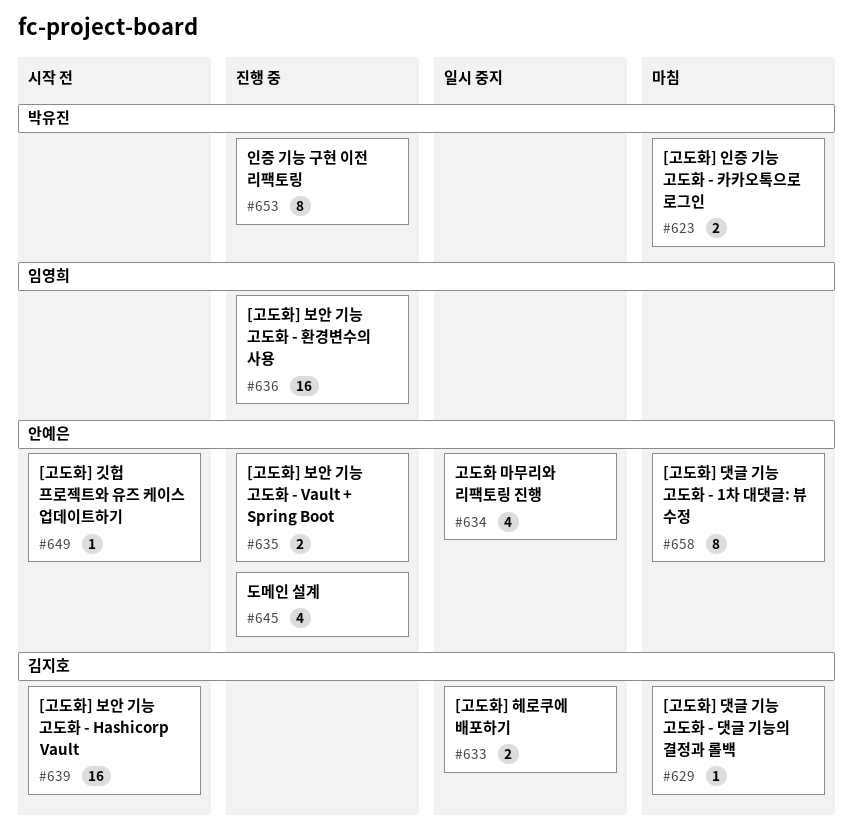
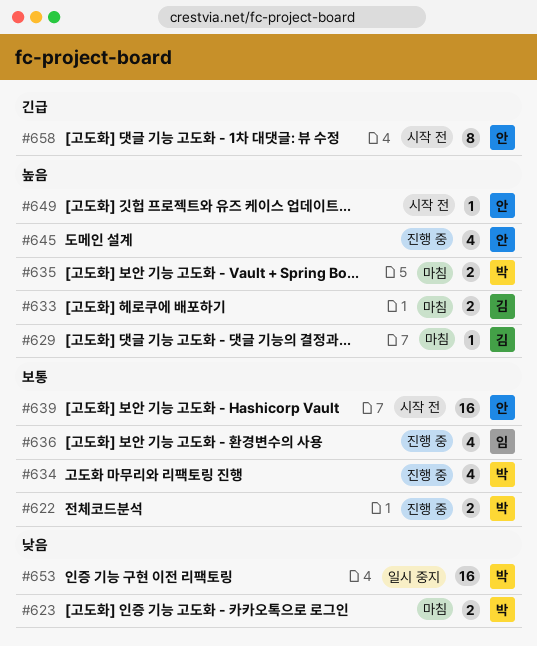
#622: none -> present
#633, status: 일시 중지 -> 마침
#634, status: 일시 중지 -> 진행 중
#634, owner: 안예은 -> 박유진
#635, status: 진행 중 -> 마침
#635, owner: 안예은 -> 박유진
#636, estimate: 16 -> 4
#639, owner: 김지호 -> 안예은
#653, status: 진행 중 -> 일시 중지
#653, estimate: 8 -> 16
#658, status: 마침 -> 시작 전

